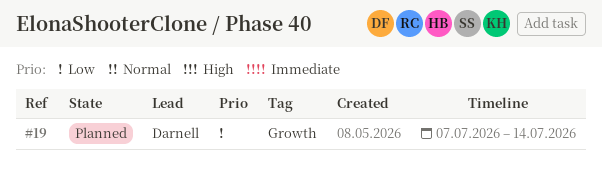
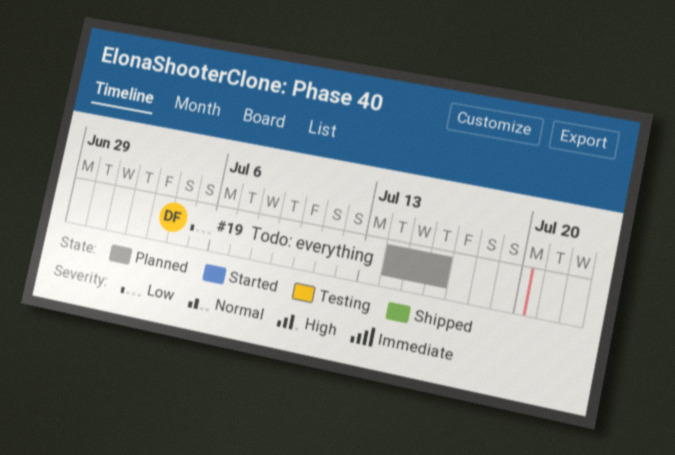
#19, start: Jul 7 -> Jul 14
#19, due: Jul 14 -> Jul 16

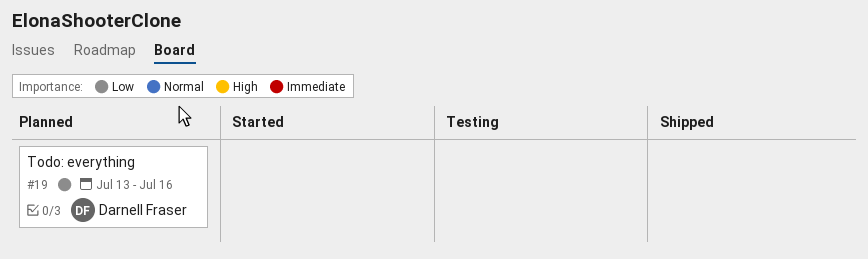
#19, start: Jul 14 -> Jul 13

